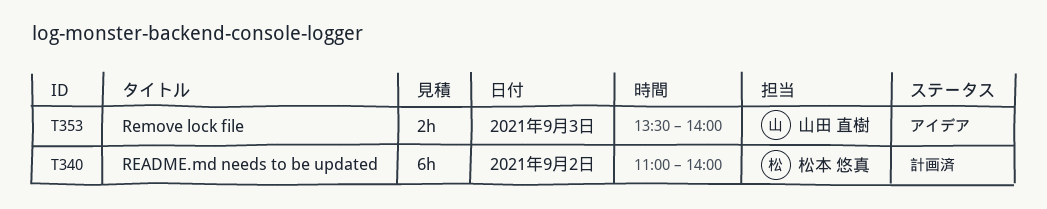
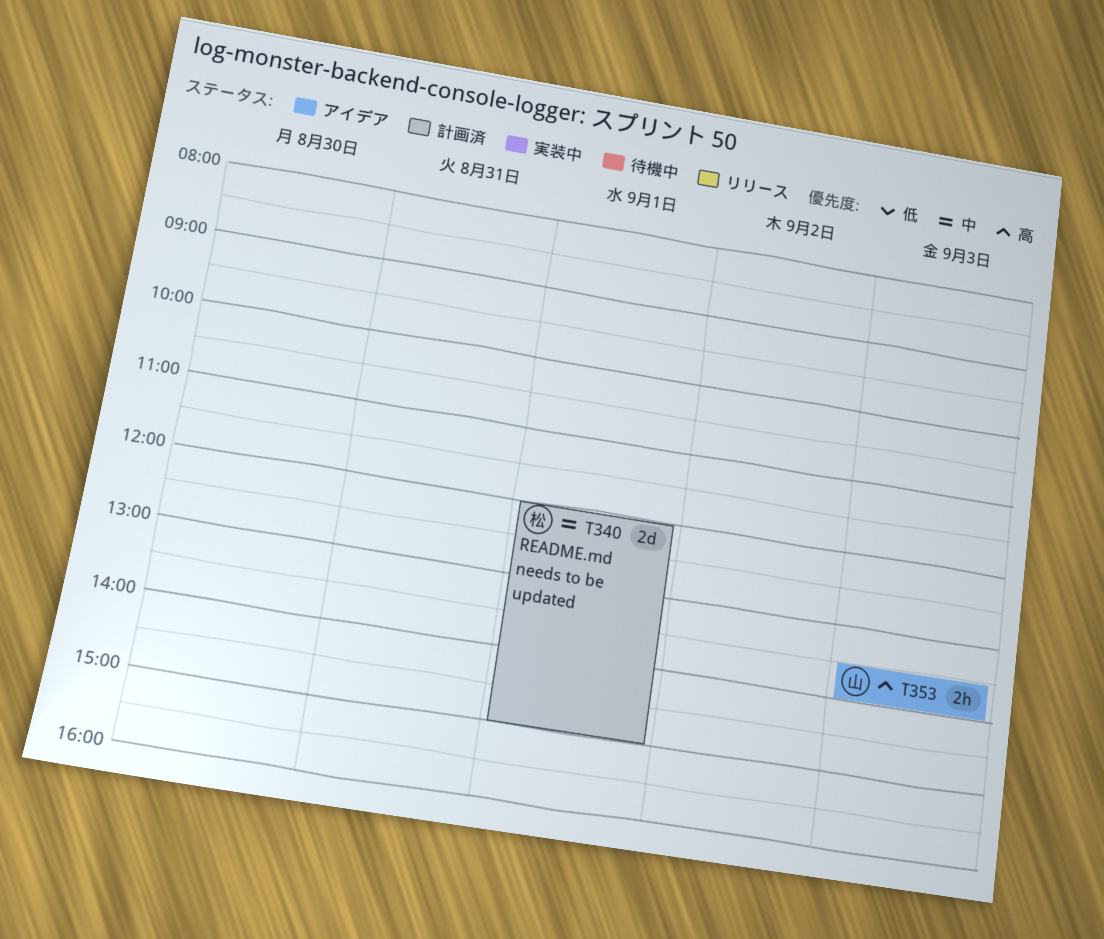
T340, estimate: 6h -> 2d
T340, day: Sep 2 -> Sep 1
T340, begins: 11:00 -> 12:00
T340, ends: 14:00 -> 15:00

